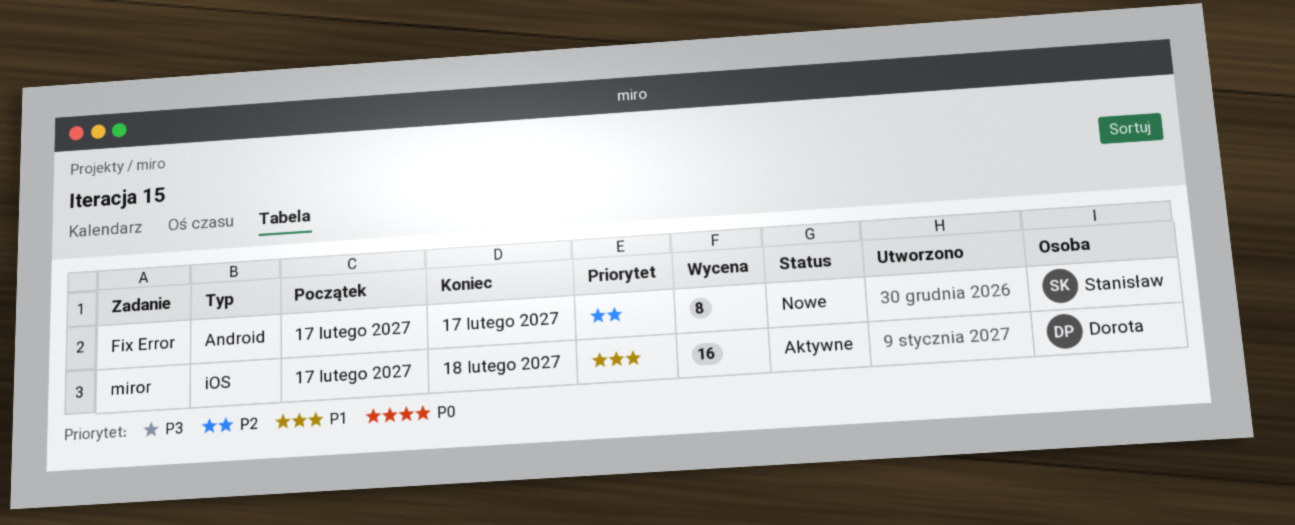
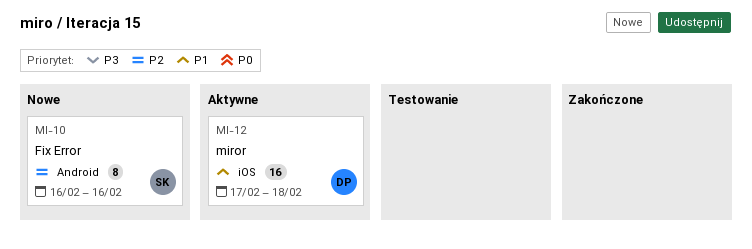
Fix Error, start: Feb 17 -> Feb 16
Fix Error, due: Feb 17 -> Feb 16

